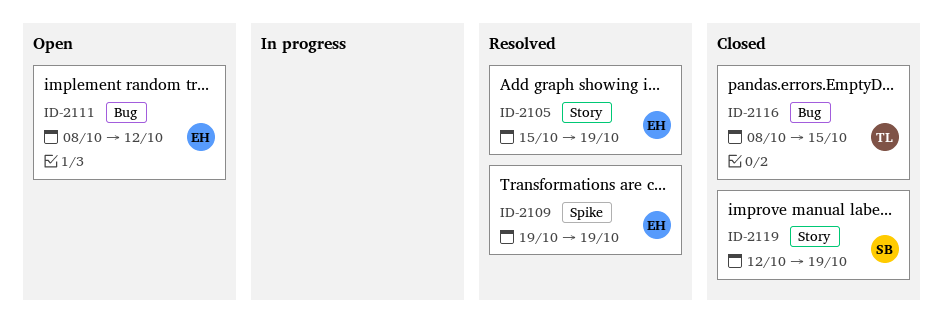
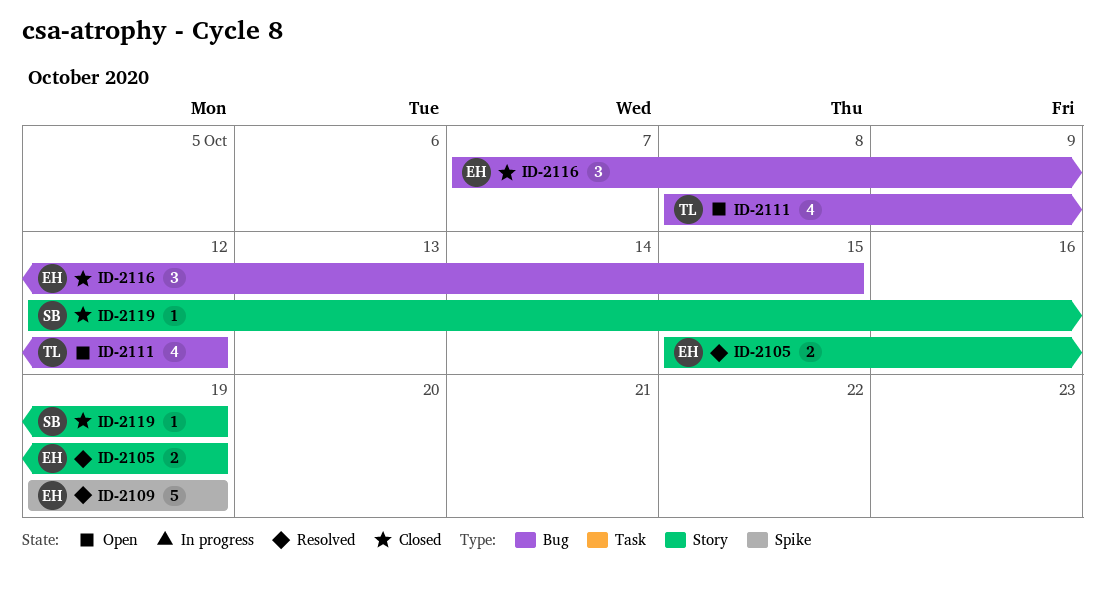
ID-2111, owner: EH -> TL
ID-2116, owner: TL -> EH
ID-2116, start: Oct 8 -> Oct 7

